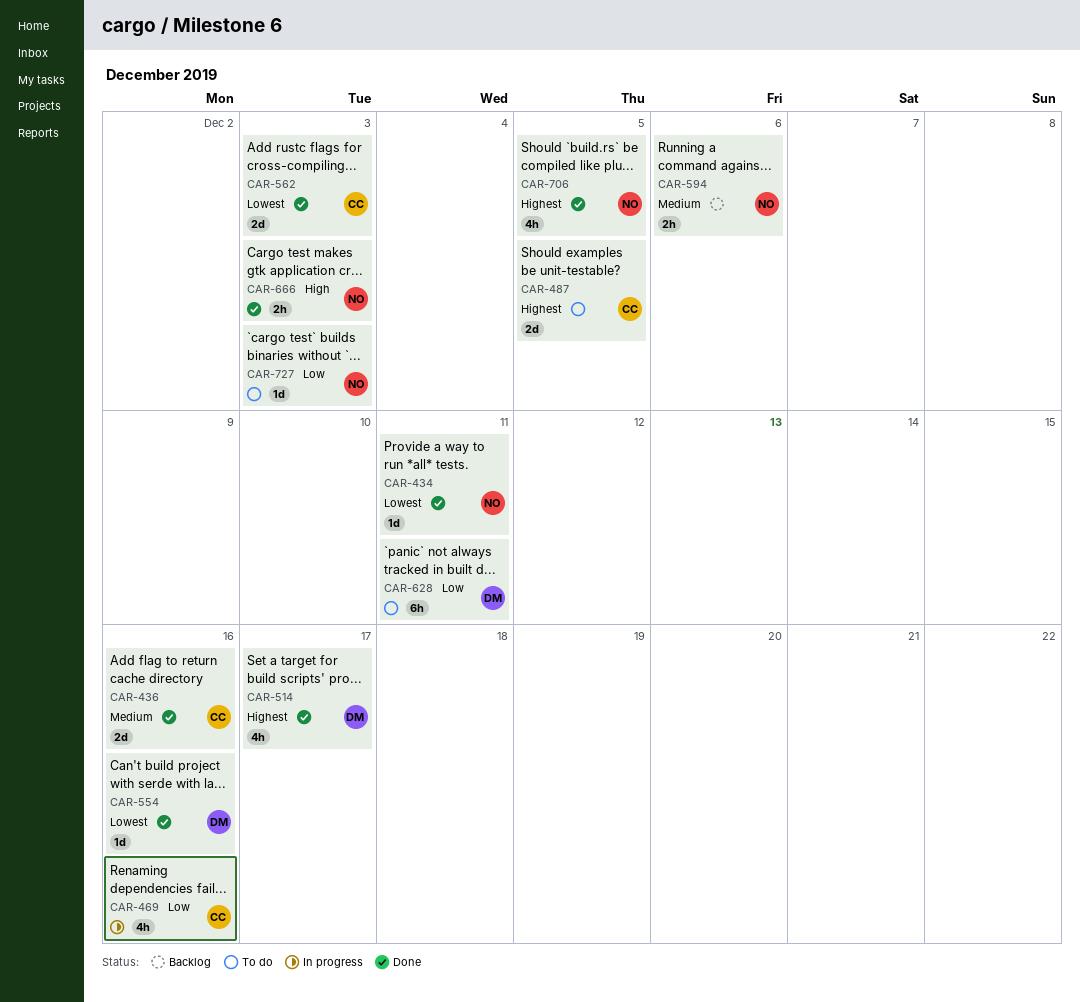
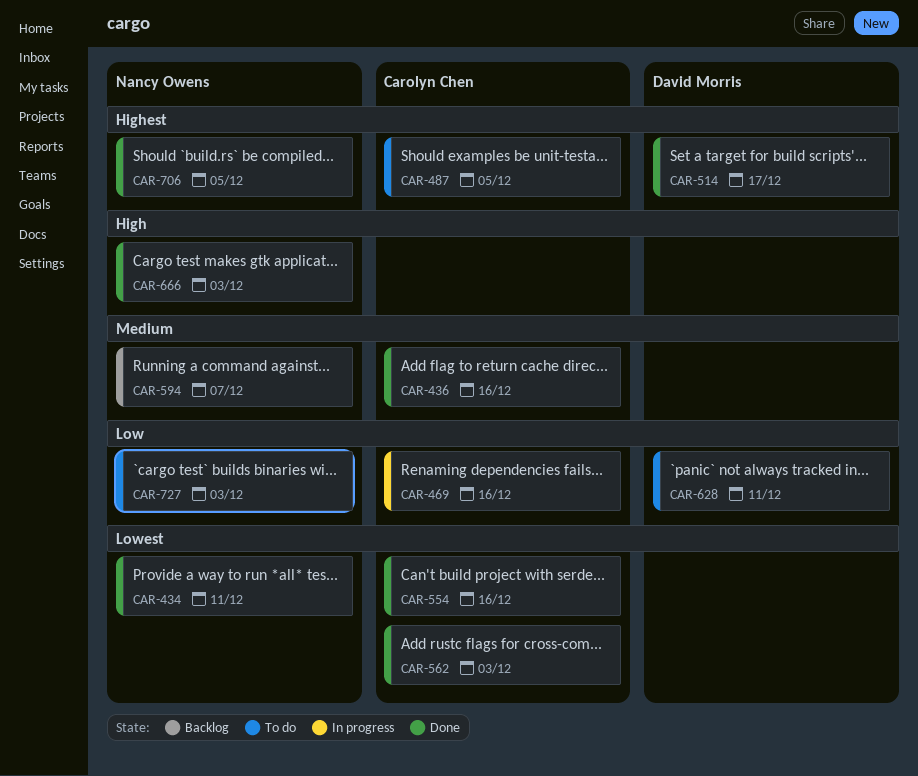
CAR-554, owner: David Morris -> Carolyn Chen
CAR-594, due: Dec 6 -> Dec 7

